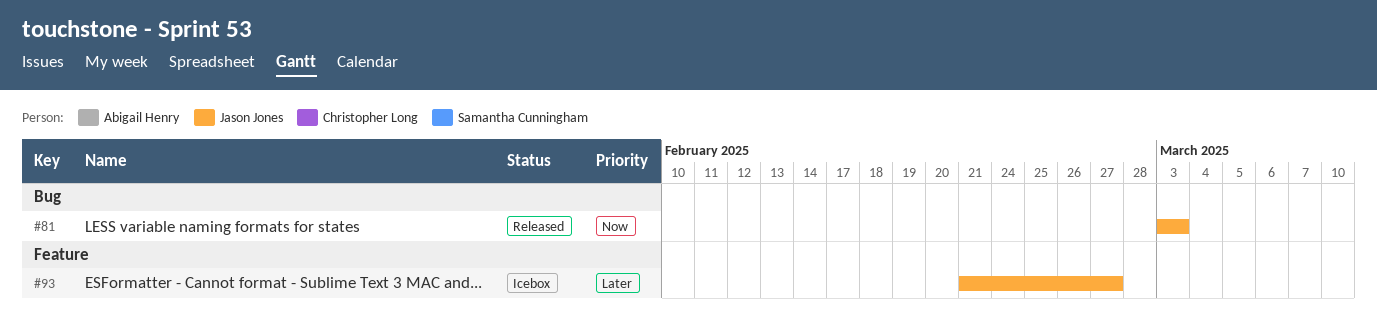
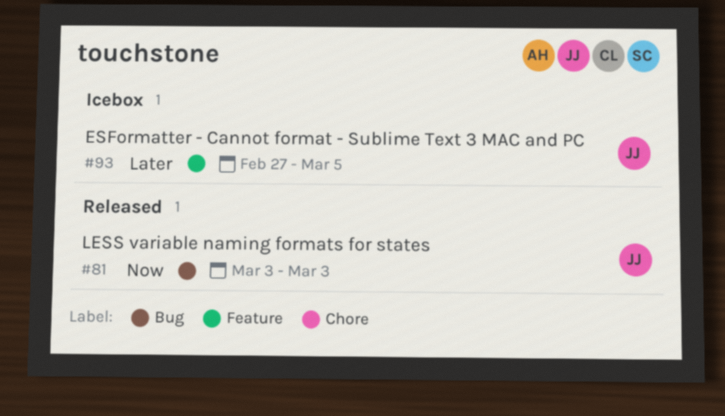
#93, start: Feb 21 -> Feb 27
#93, due: Feb 27 -> Mar 5

